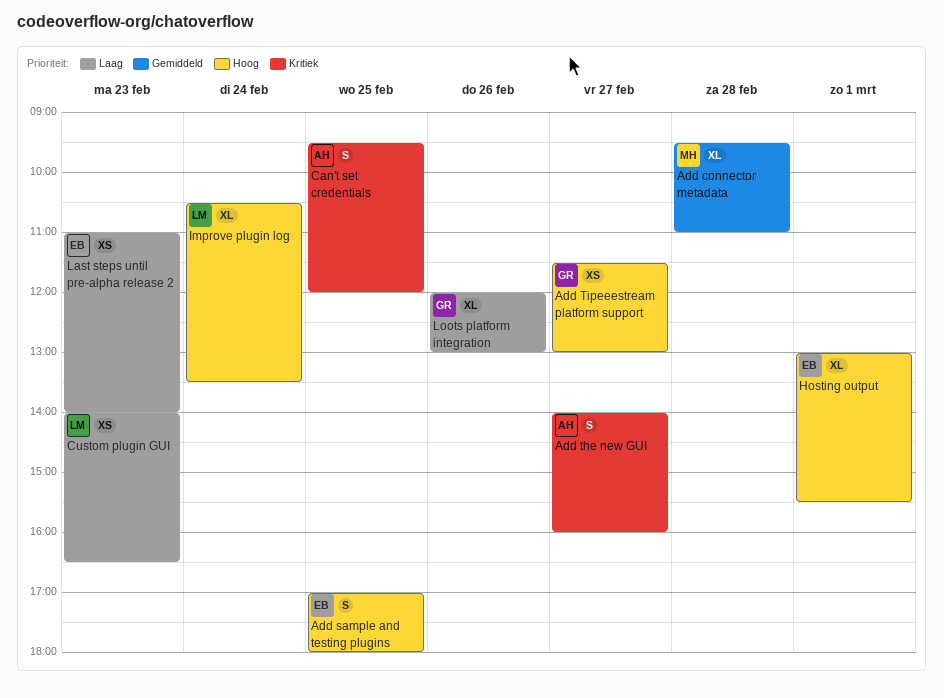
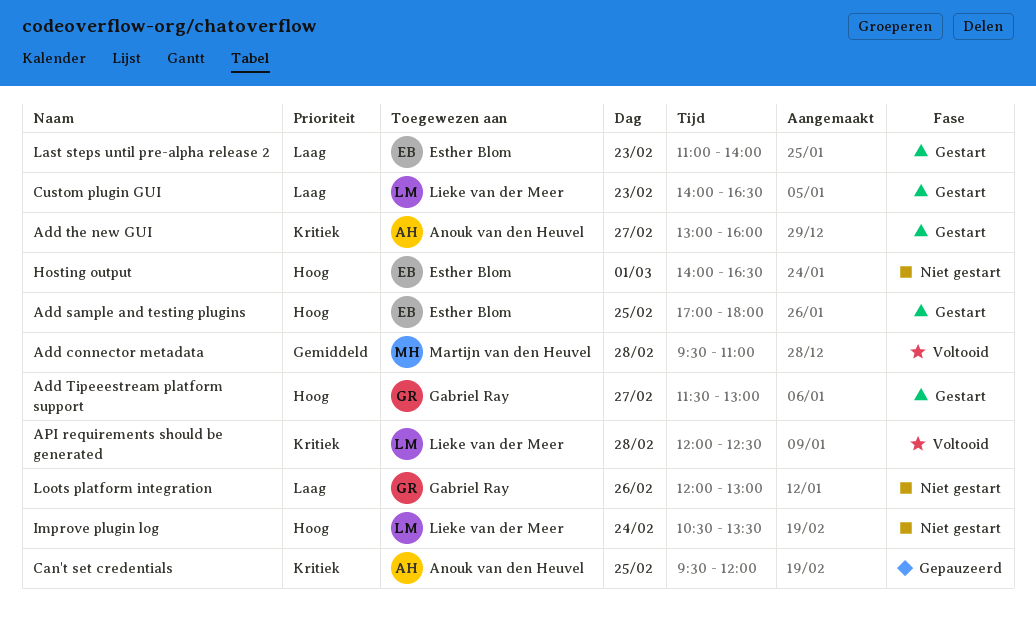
Add the new GUI, begins: 14:00 -> 13:00
API requirements should be generated: none -> present
Hosting output, begins: 13:00 -> 14:00
Hosting output, ends: 15:30 -> 16:30

